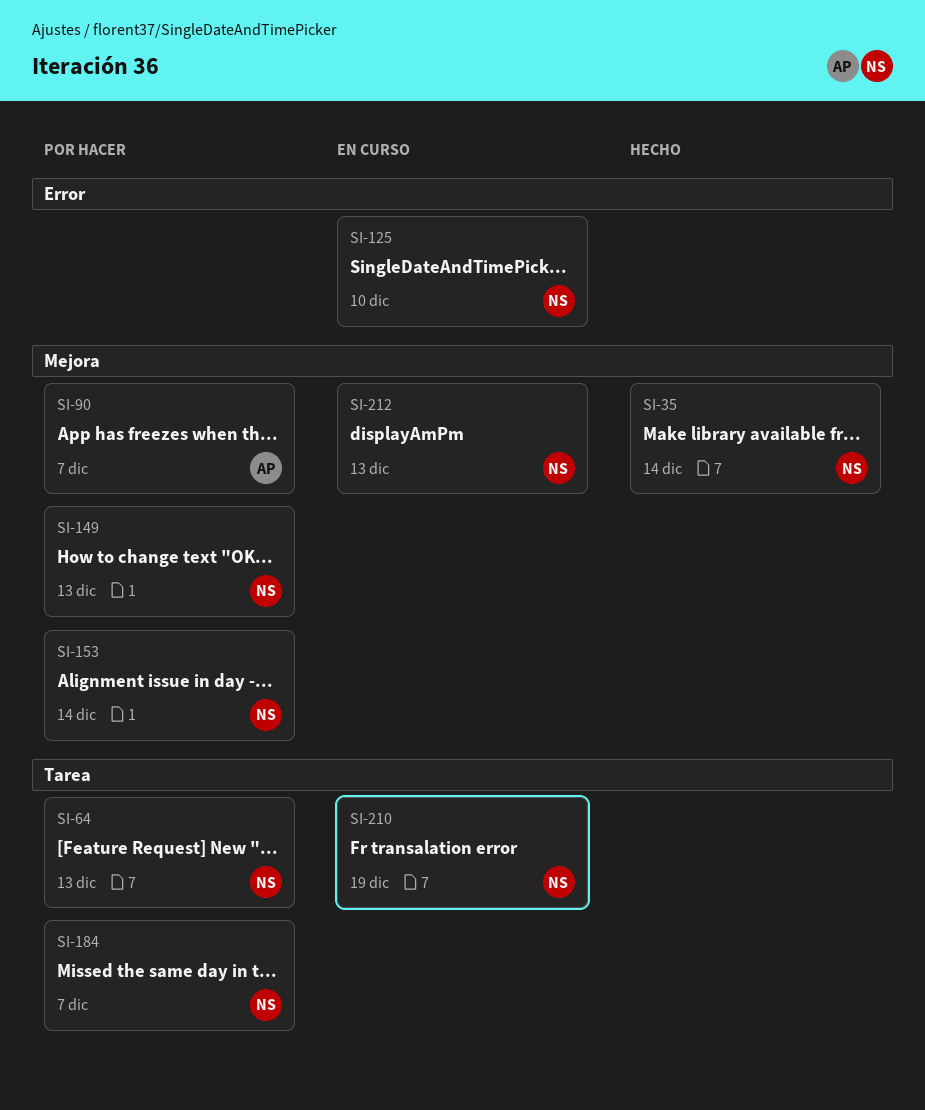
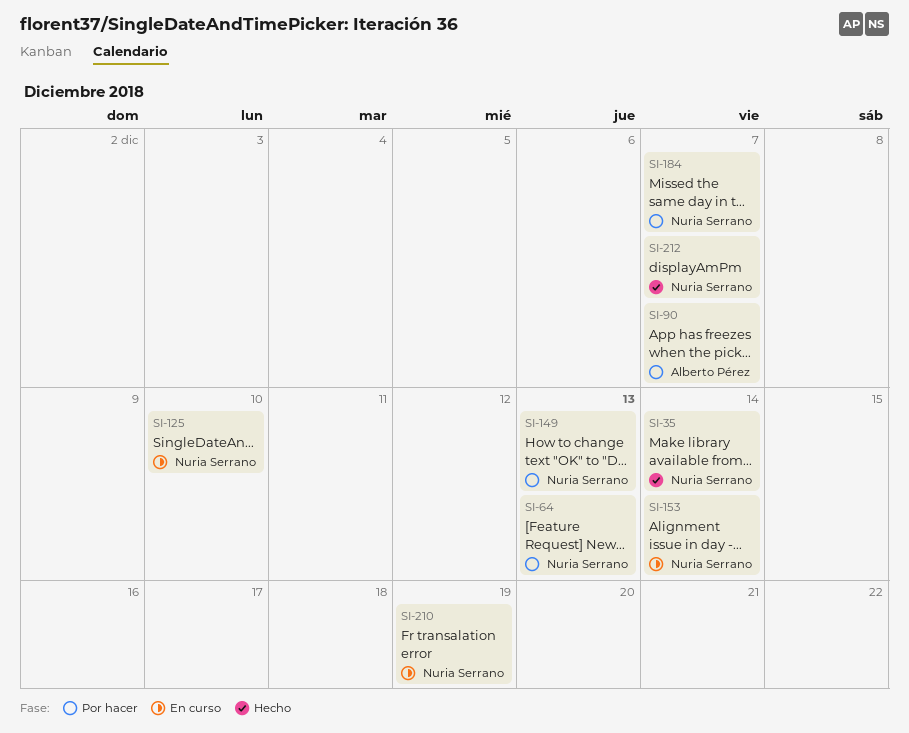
SI-153, status: Por hacer -> En curso
SI-212, status: En curso -> Hecho
SI-212, due: Dec 13 -> Dec 7

